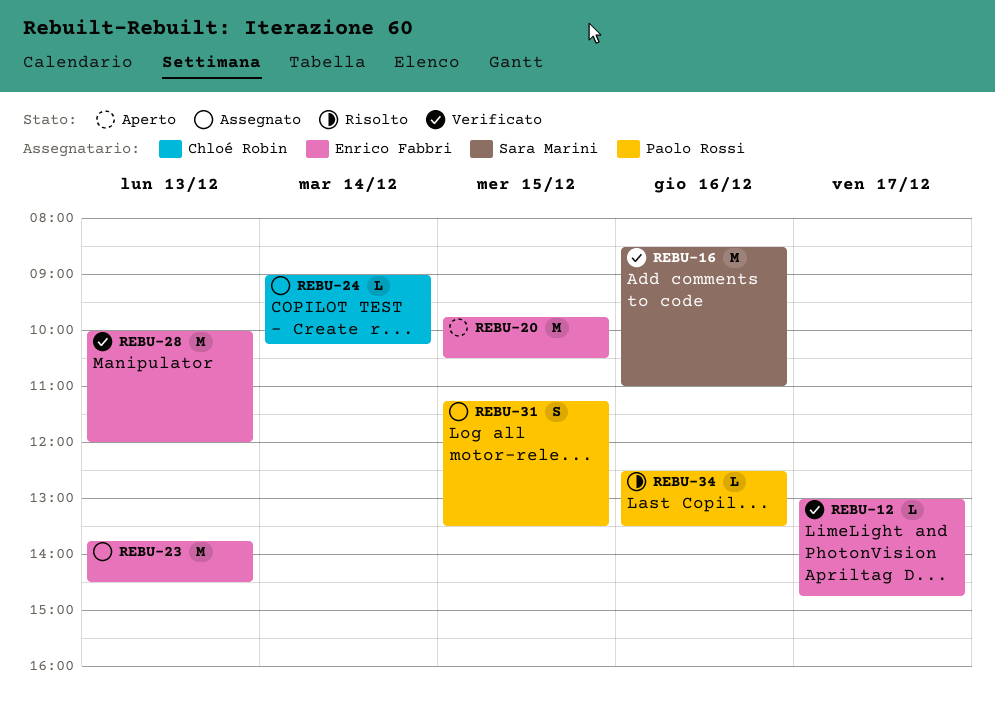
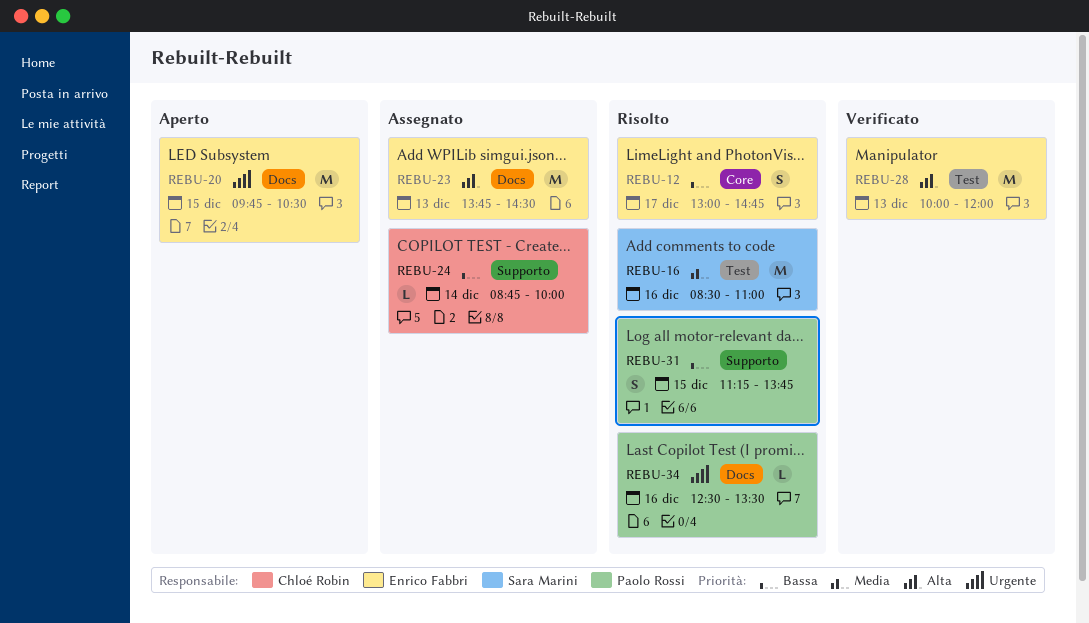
REBU-12, status: Verificato -> Risolto
REBU-12, estimate: L -> S
REBU-16, status: Verificato -> Risolto
REBU-24, begins: 09:00 -> 08:45
REBU-24, ends: 10:15 -> 10:00
REBU-31, status: Assegnato -> Risolto
REBU-31, ends: 13:30 -> 13:45

